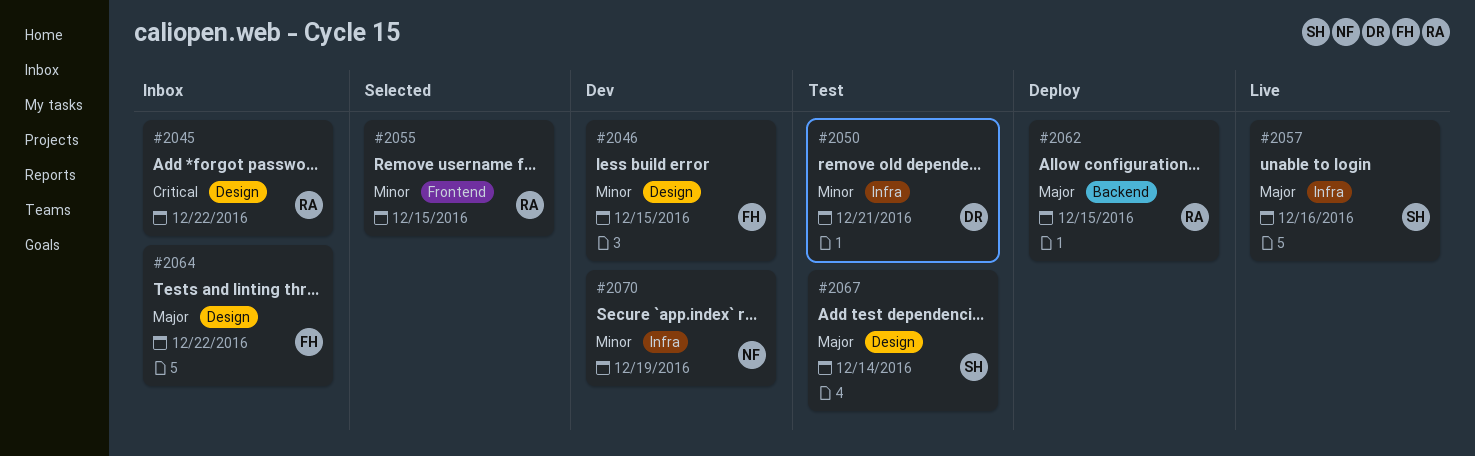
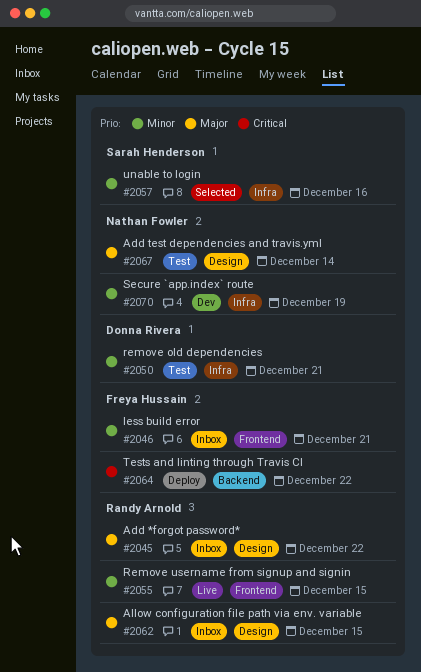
#2045, priority: Critical -> Major
#2046, status: Dev -> Inbox
#2046, label: Design -> Frontend
#2046, due: Dec 15 -> Dec 21
#2055, status: Selected -> Live
#2057, status: Live -> Selected
#2057, priority: Major -> Minor
#2062, status: Deploy -> Inbox
#2062, label: Backend -> Design
#2064, status: Inbox -> Deploy
#2064, priority: Major -> Critical
#2064, label: Design -> Backend
#2067, owner: Sarah Henderson -> Nathan Fowler

